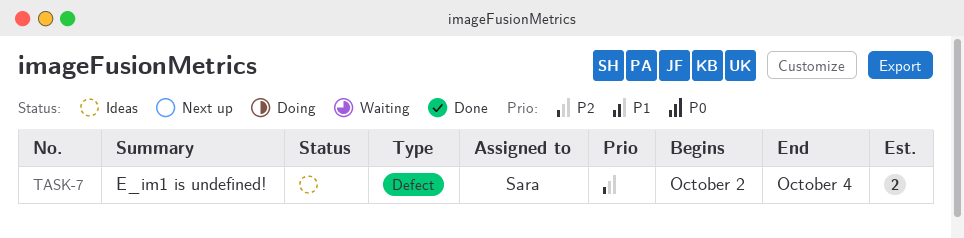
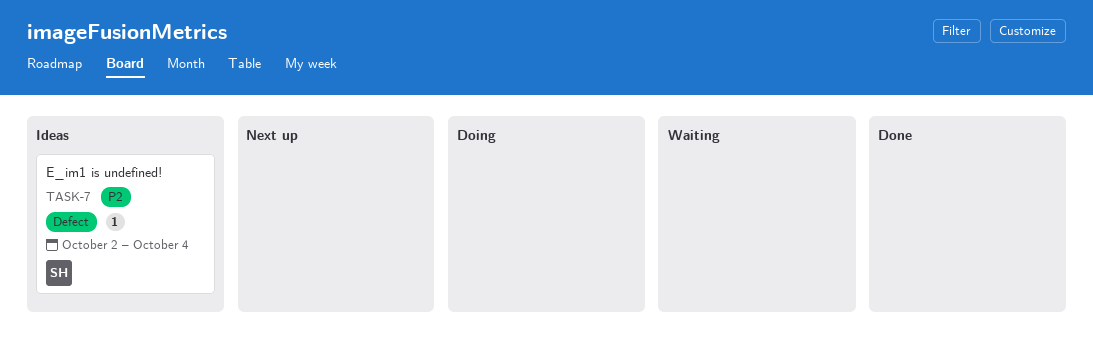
TASK-7, estimate: 2 -> 1

